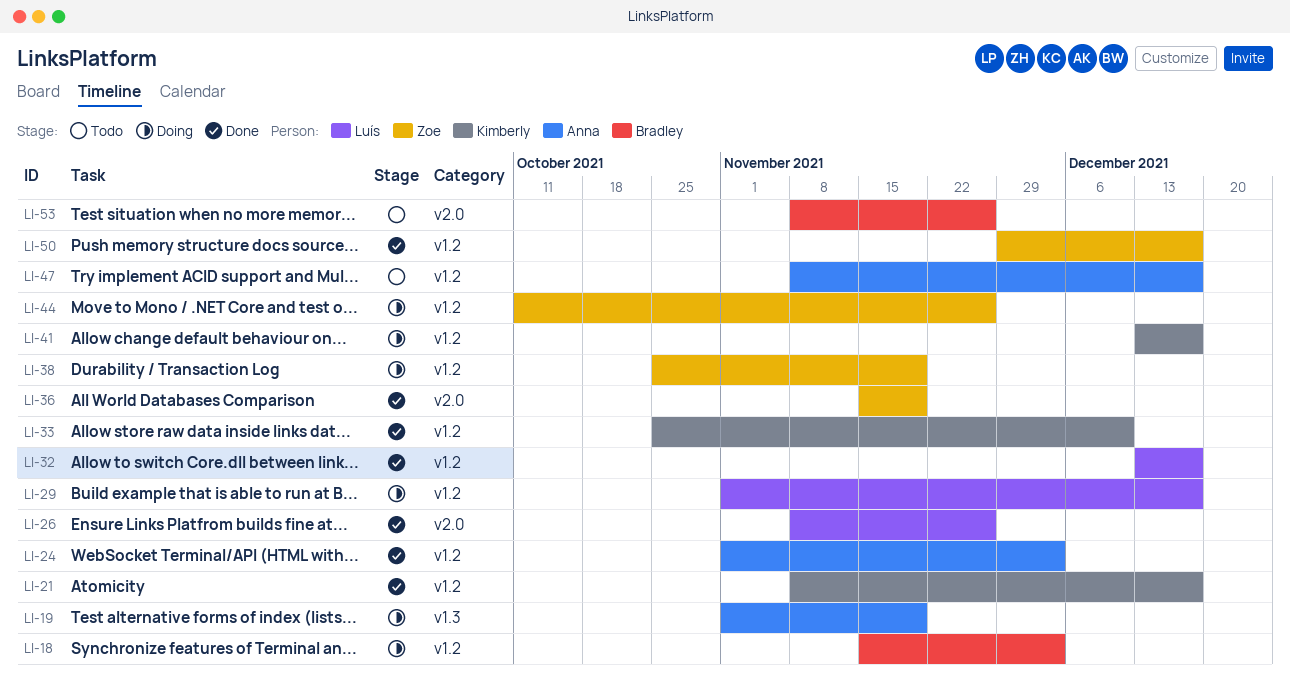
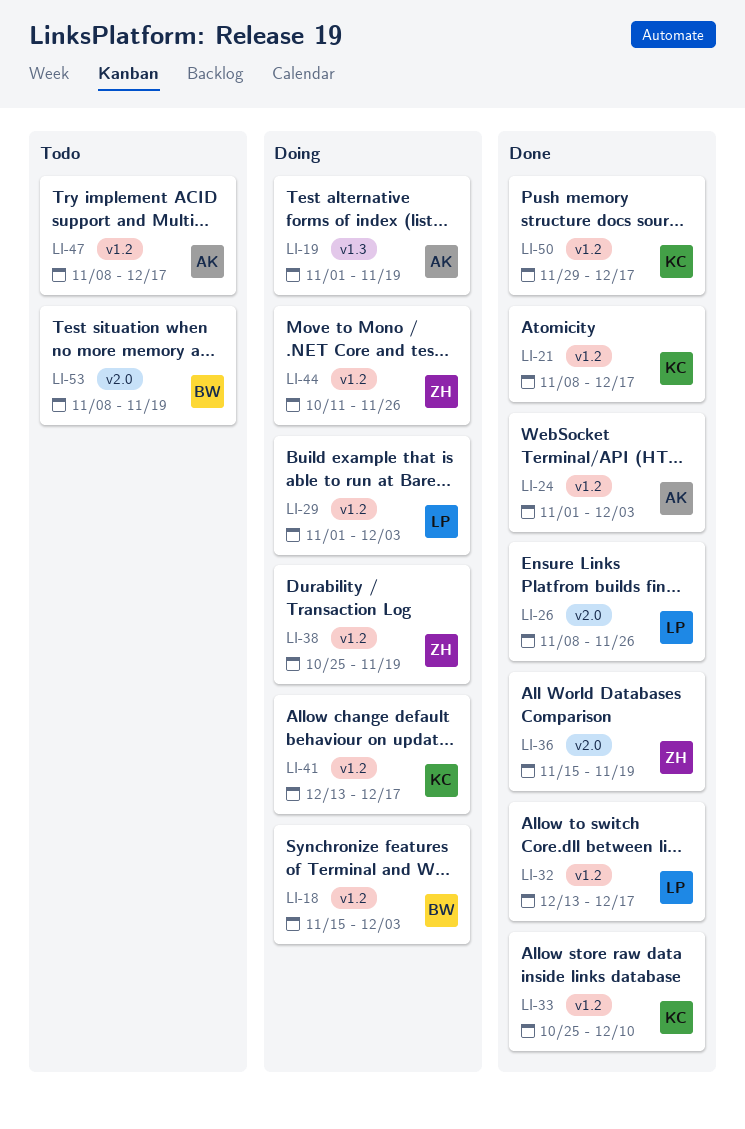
LI-29, due: Dec 17 -> Dec 3
LI-50, owner: Zoe -> Kimberly
LI-53, due: Nov 26 -> Nov 19

